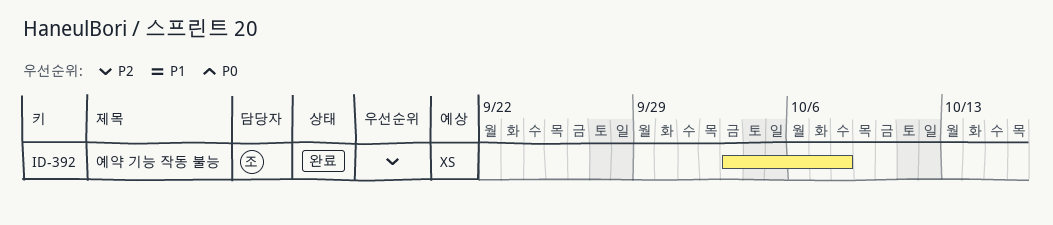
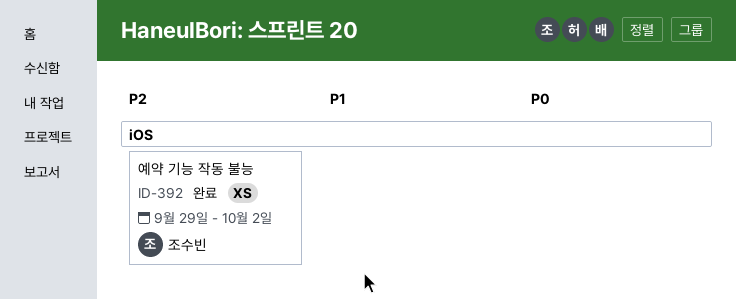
ID-392, start: Oct 3 -> Sep 29
ID-392, due: Oct 8 -> Oct 2

